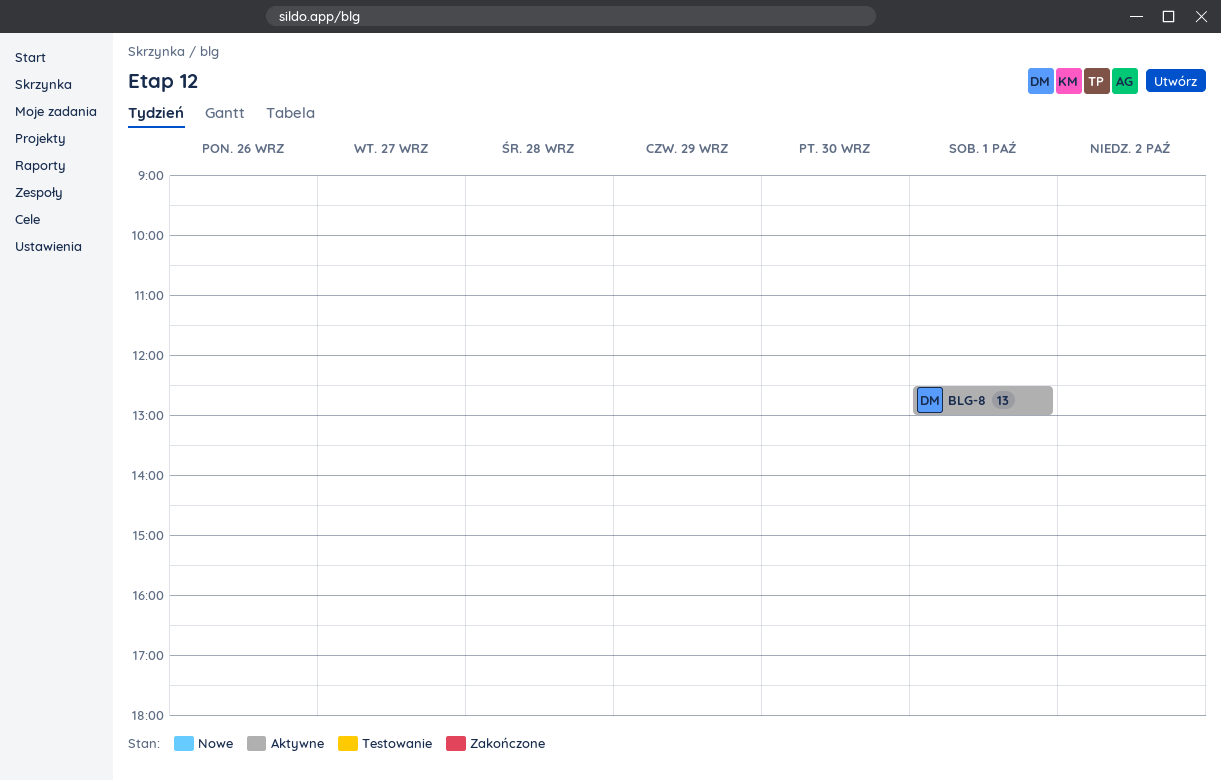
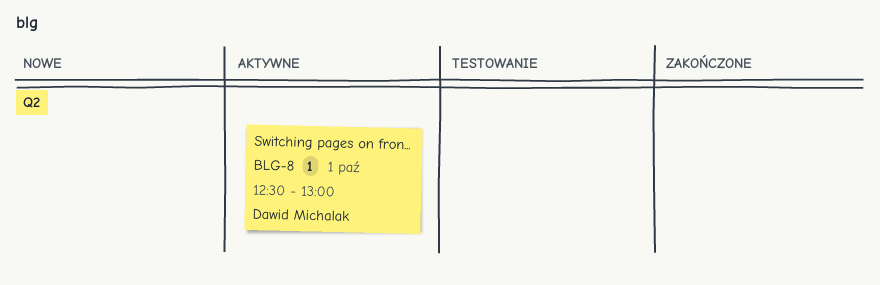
BLG-8, estimate: 13 -> 1

